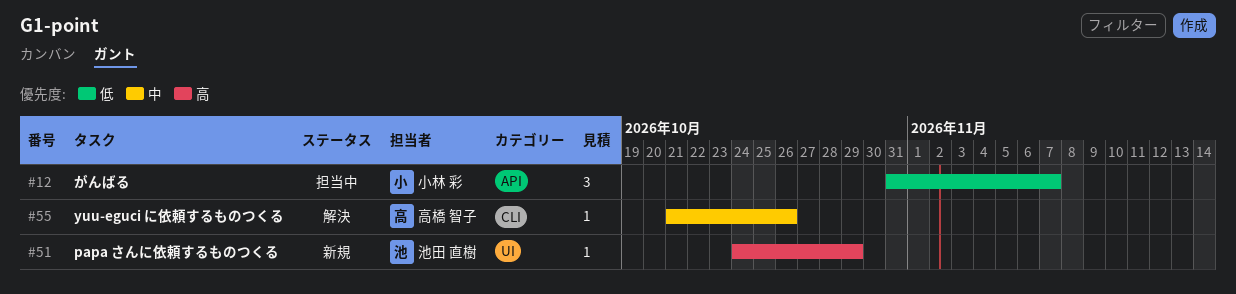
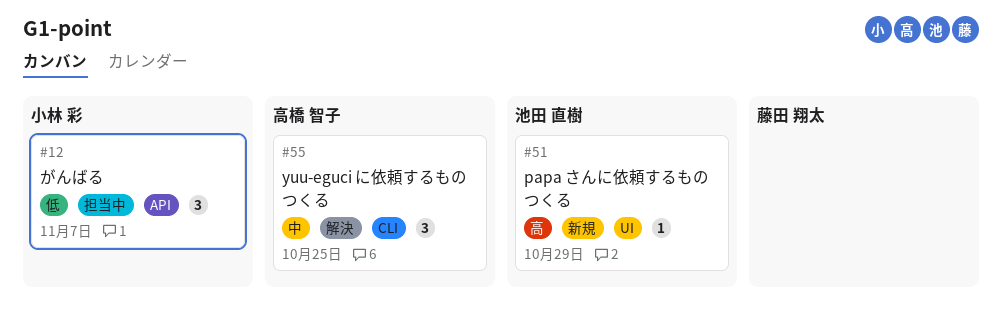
#55, estimate: 1 -> 3
#55, due: Oct 26 -> Oct 25

